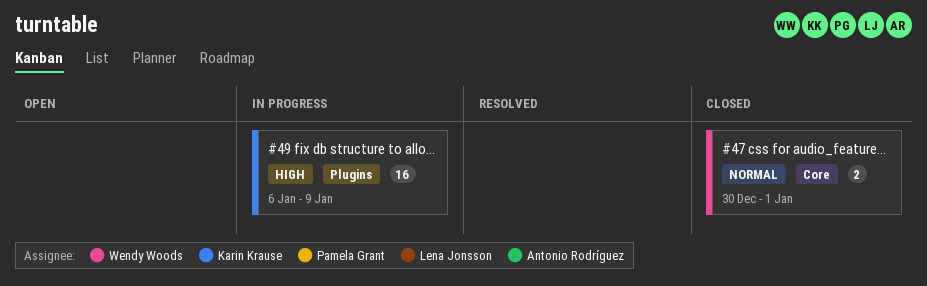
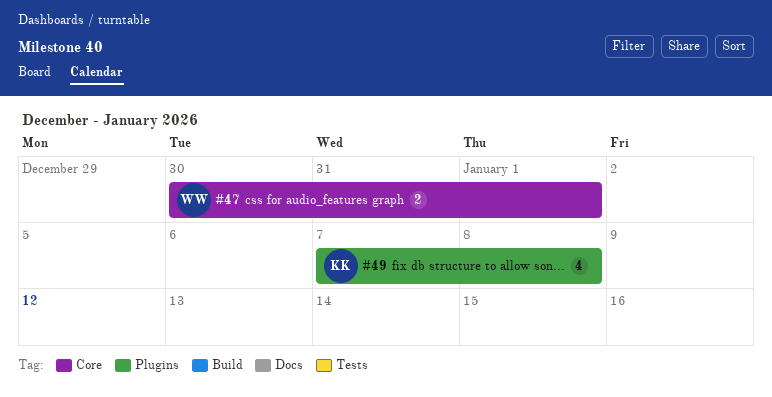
#49, estimate: 16 -> 4
#49, start: Jan 6 -> Jan 7
#49, due: Jan 9 -> Jan 8

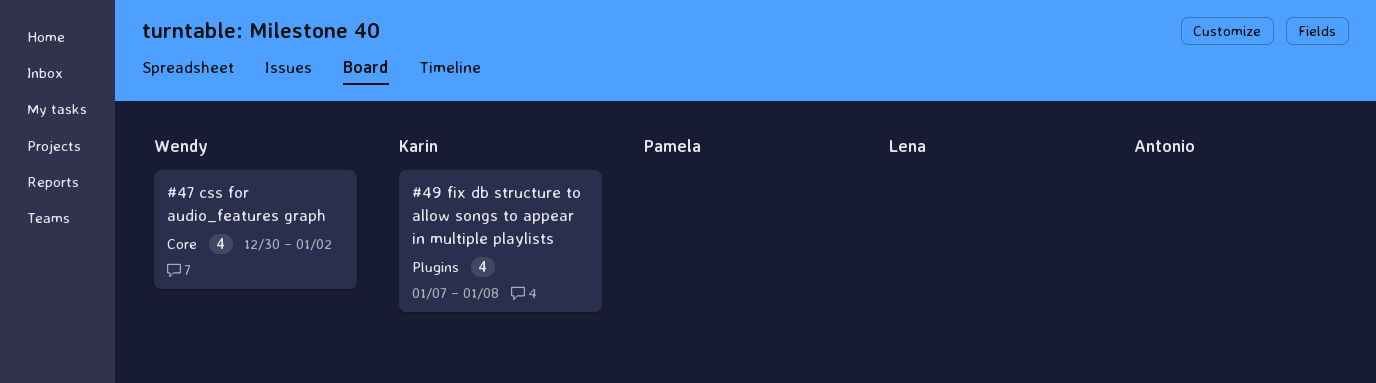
#47, estimate: 2 -> 4
#47, due: Jan 1 -> Jan 2

